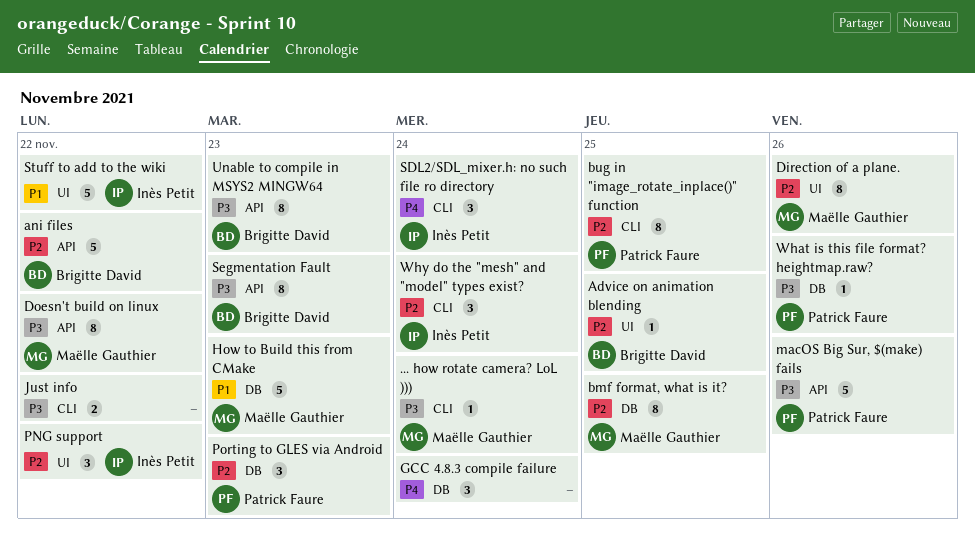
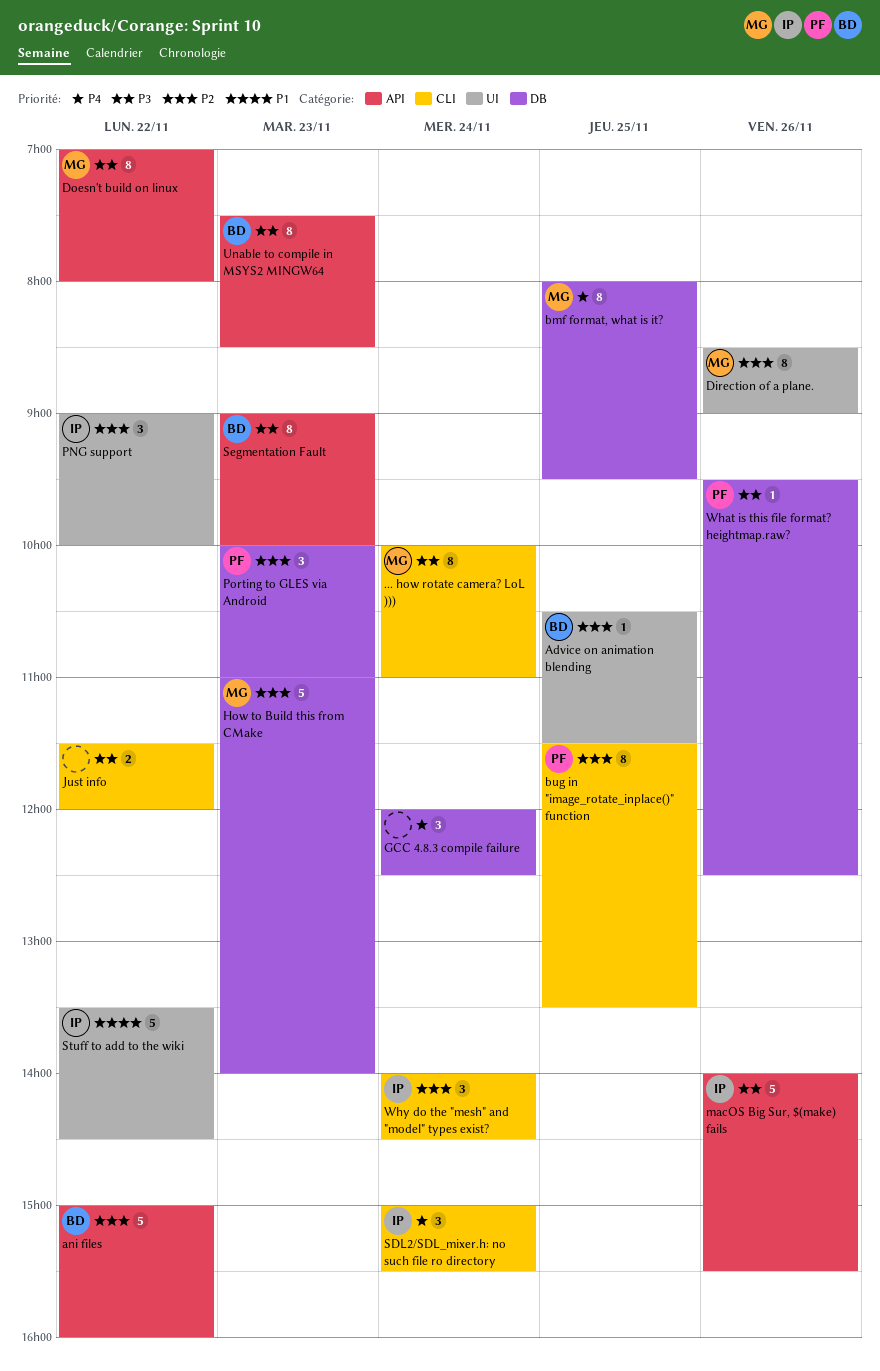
... how rotate camera? LoL ))), estimate: 1 -> 8
bmf format, what is it?, priority: P2 -> P4
How to Build this from CMake, priority: P1 -> P2
macOS Big Sur, $(make) fails, owner: Patrick Faure -> Inès Petit

